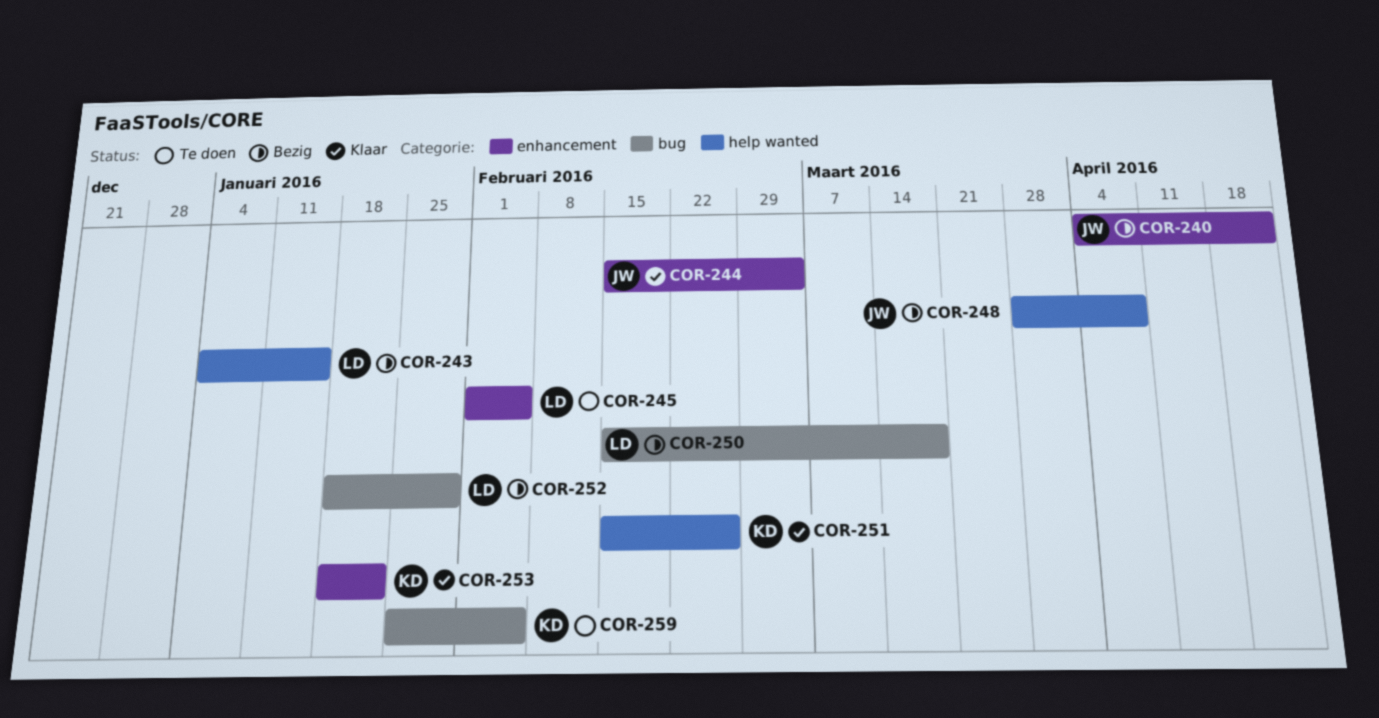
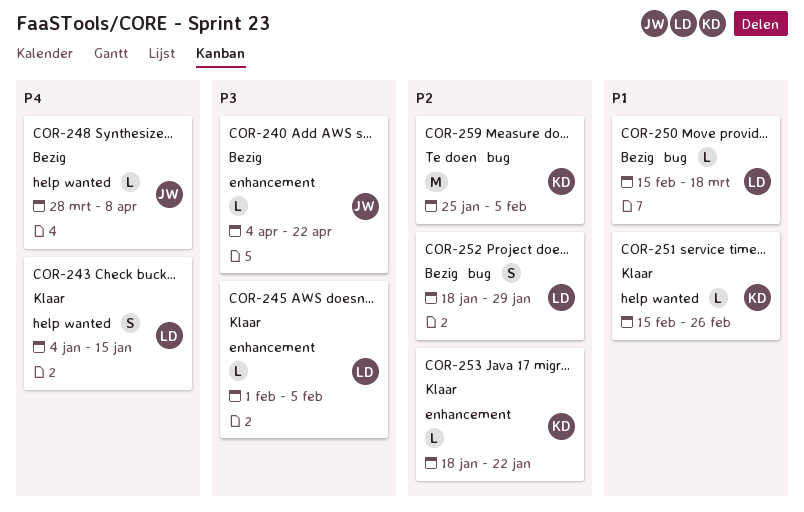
COR-243, status: Bezig -> Klaar
COR-244: present -> none
COR-245, status: Te doen -> Klaar

